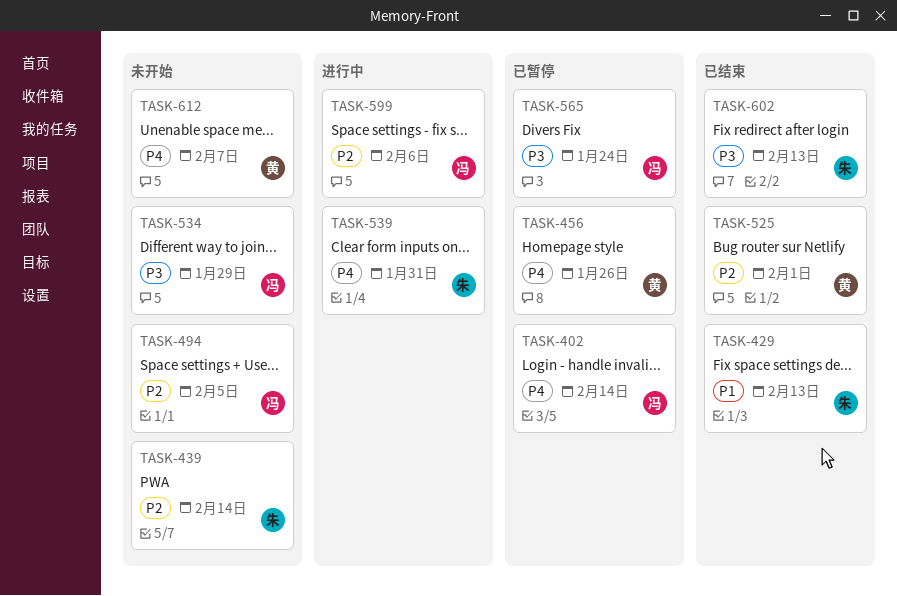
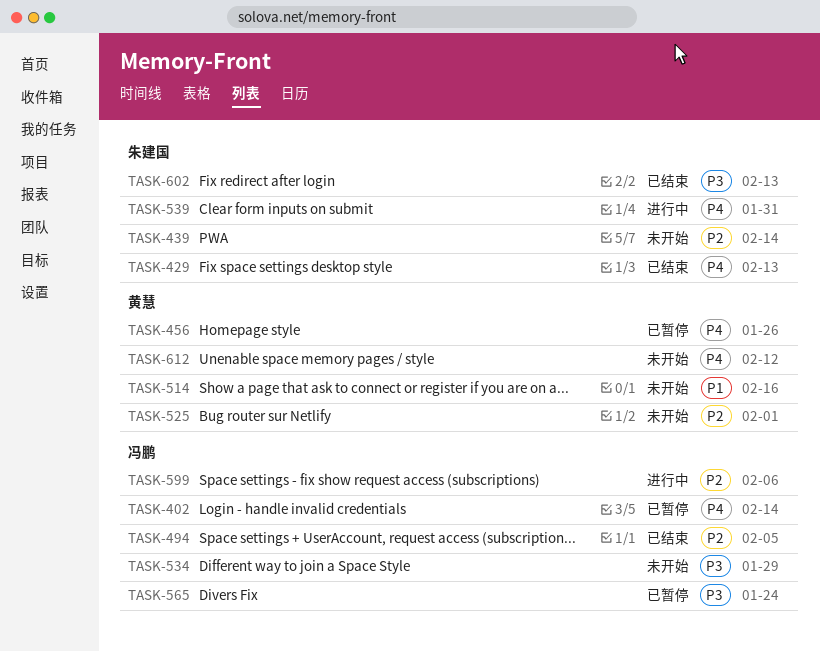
TASK-429, priority: P1 -> P4
TASK-494, status: 未开始 -> 已结束
TASK-514: none -> present
TASK-525, status: 已结束 -> 未开始
TASK-612, due: Feb 7 -> Feb 12

